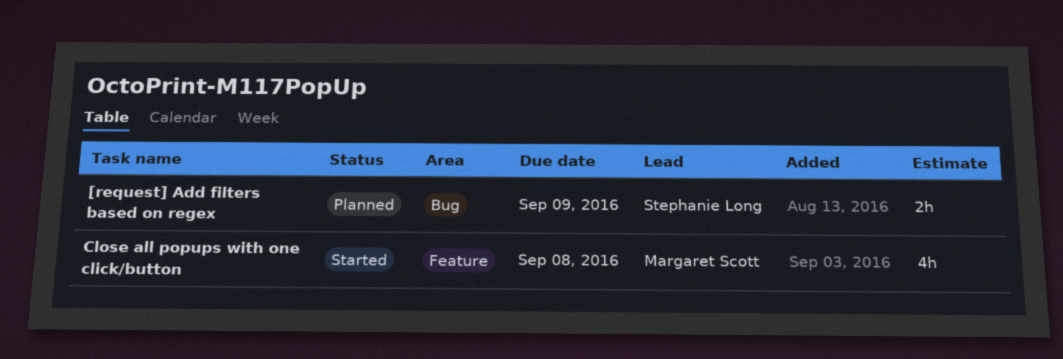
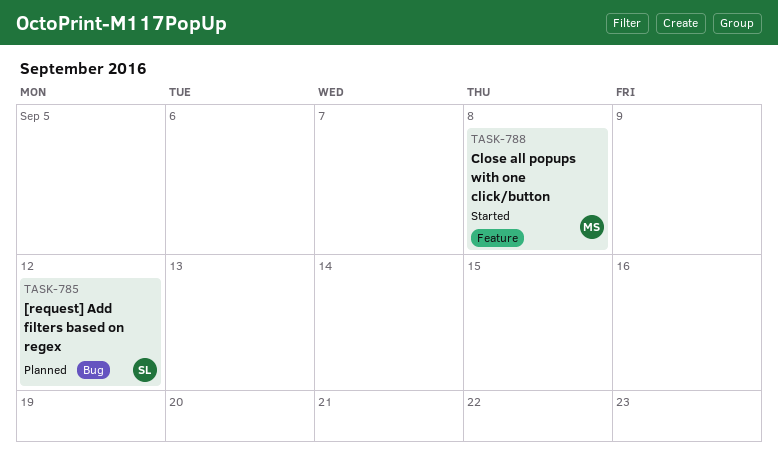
[request] Add filters based on regex, due: Sep 9 -> Sep 12

